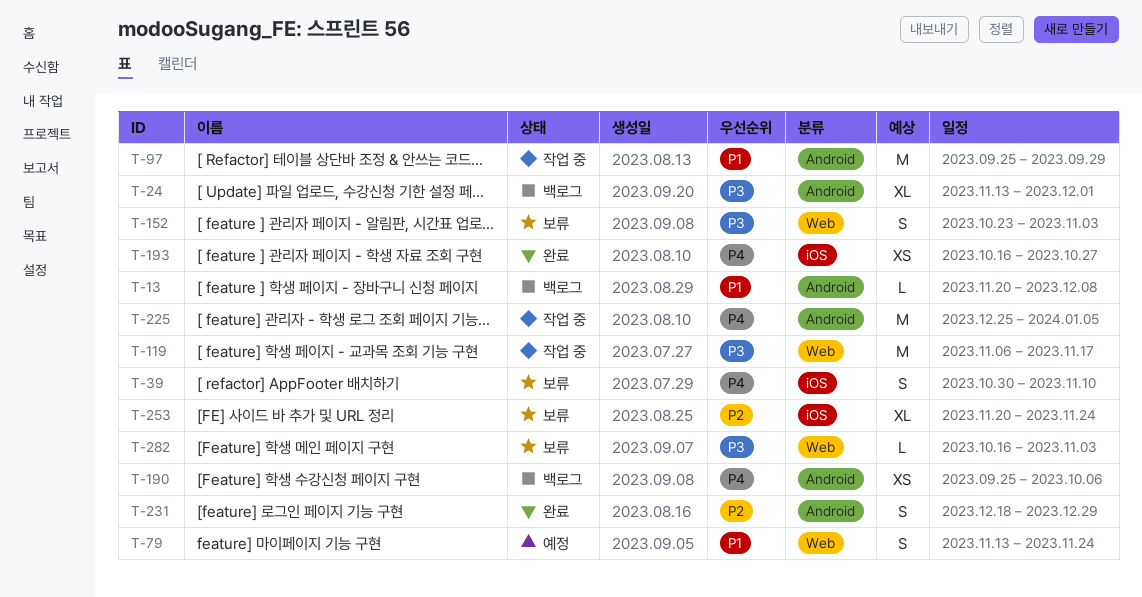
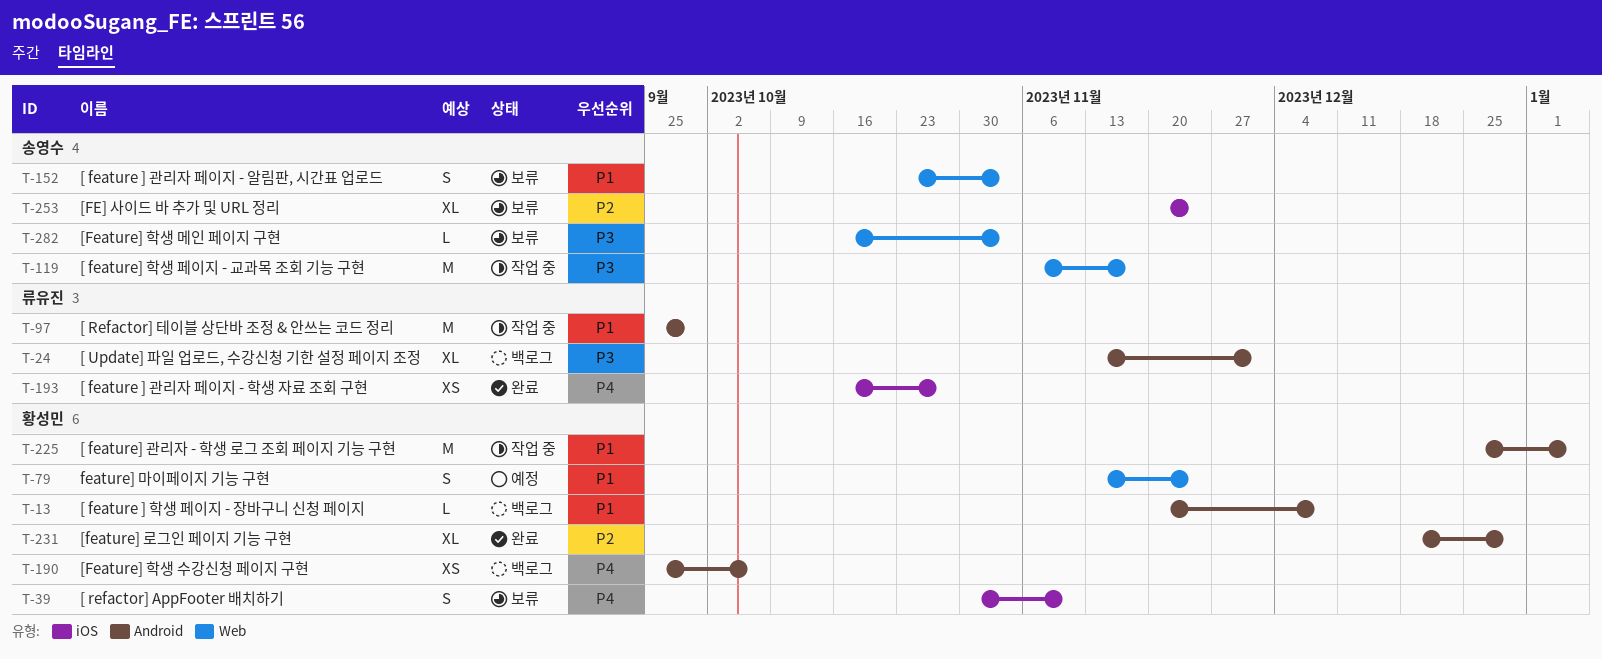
T-152, priority: P3 -> P1
T-225, priority: P4 -> P1
T-231, estimate: S -> XL

